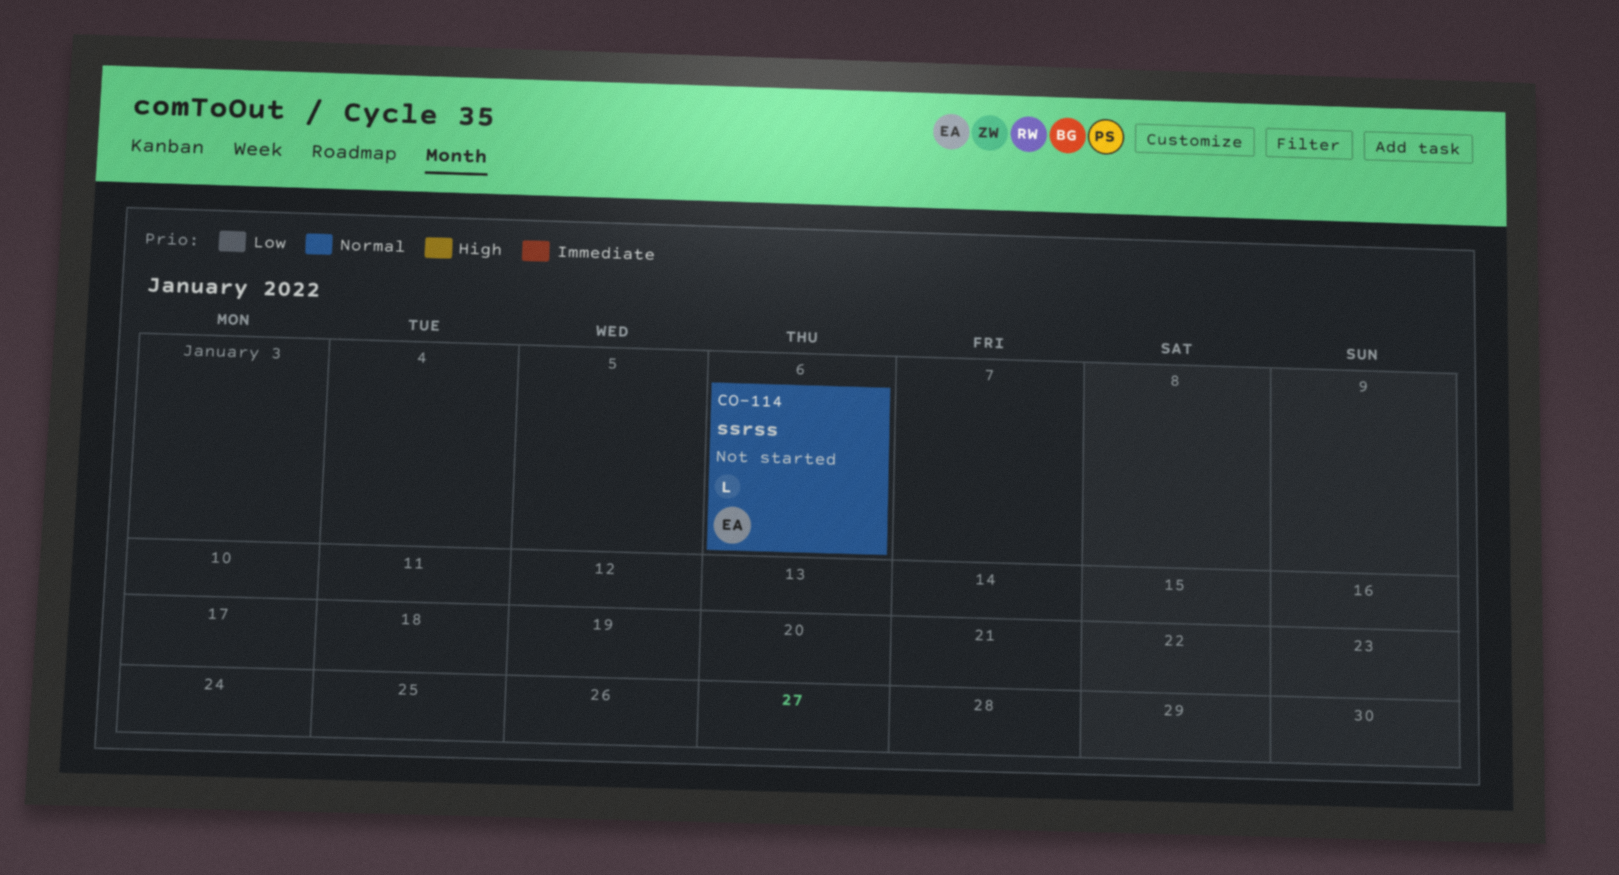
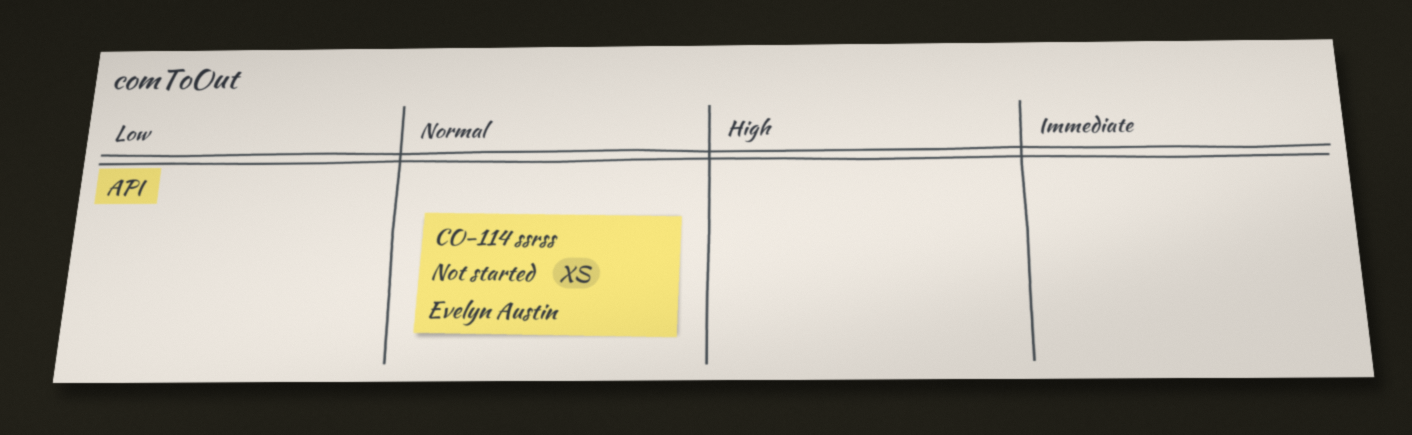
CO-114, estimate: L -> XS

